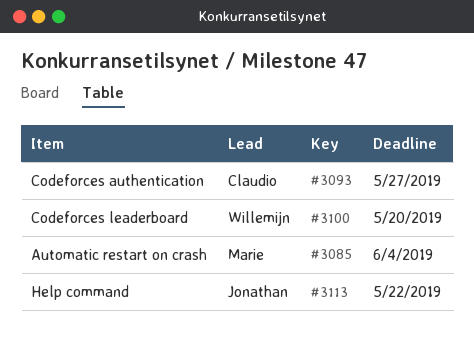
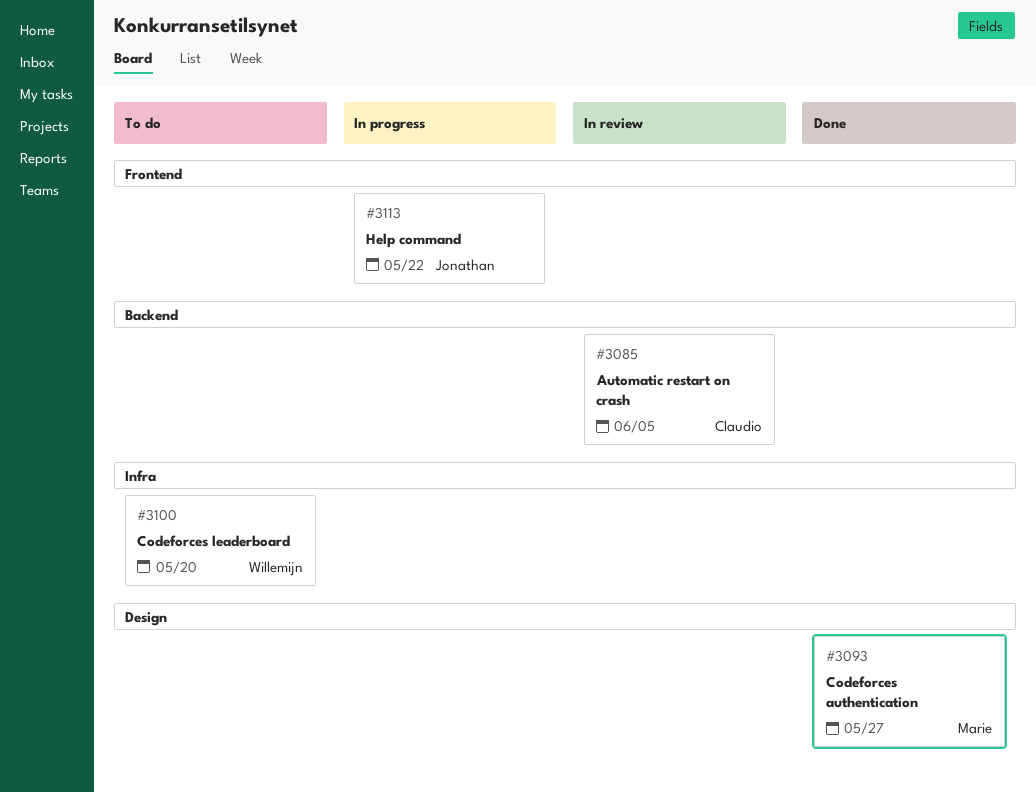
#3085, owner: Marie -> Claudio
#3085, due: Jun 4 -> Jun 5
#3093, owner: Claudio -> Marie

